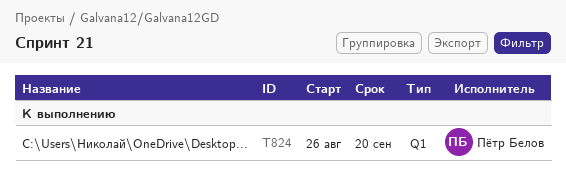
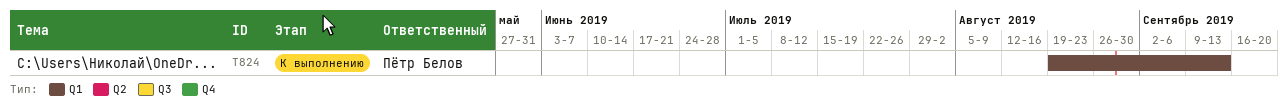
T824, start: Aug 26 -> Aug 19
T824, due: Sep 20 -> Sep 13

